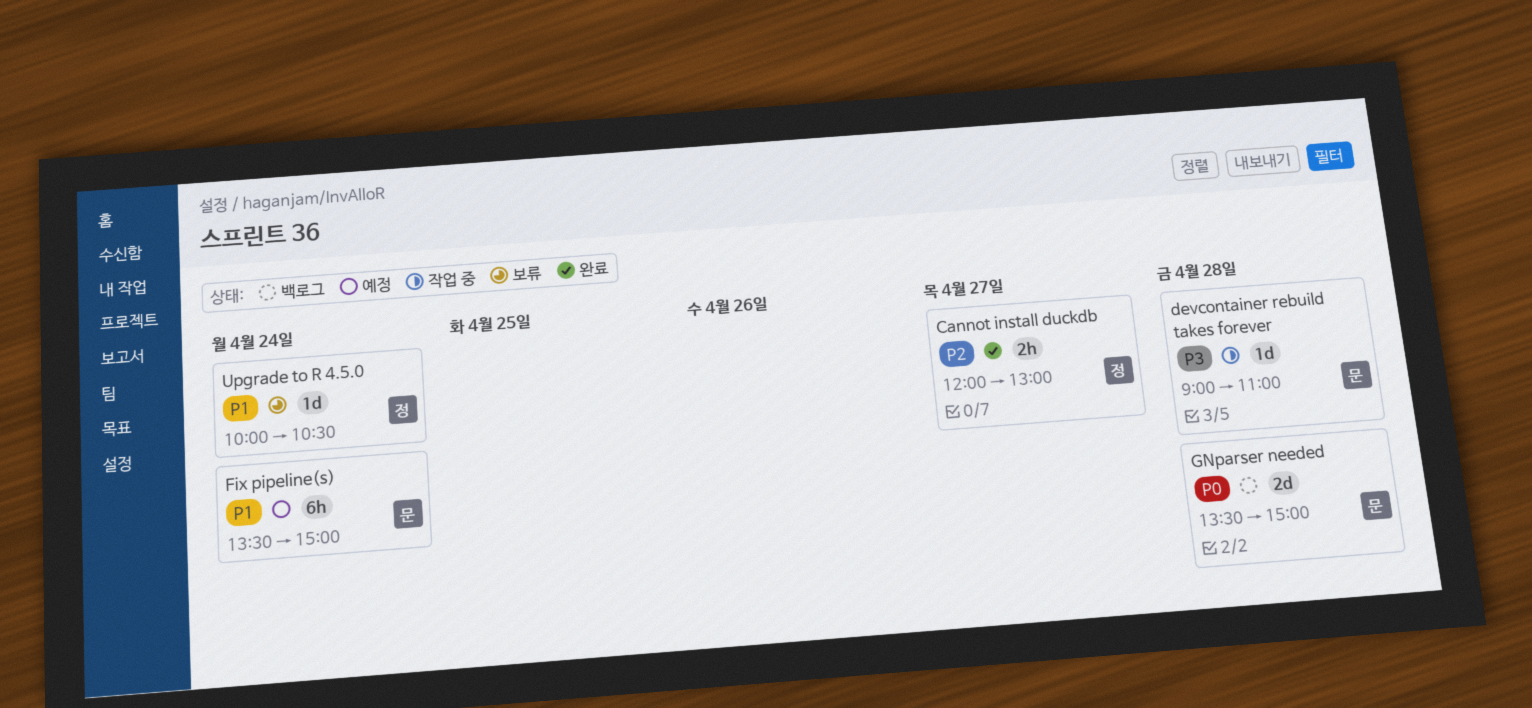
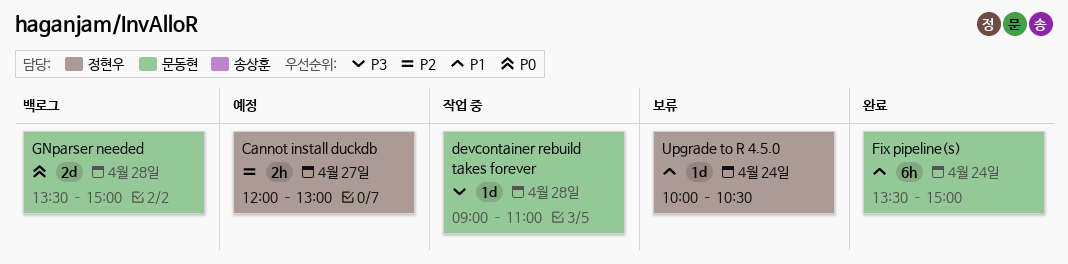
Cannot install duckdb, status: 완료 -> 예정
Fix pipeline(s), status: 예정 -> 완료

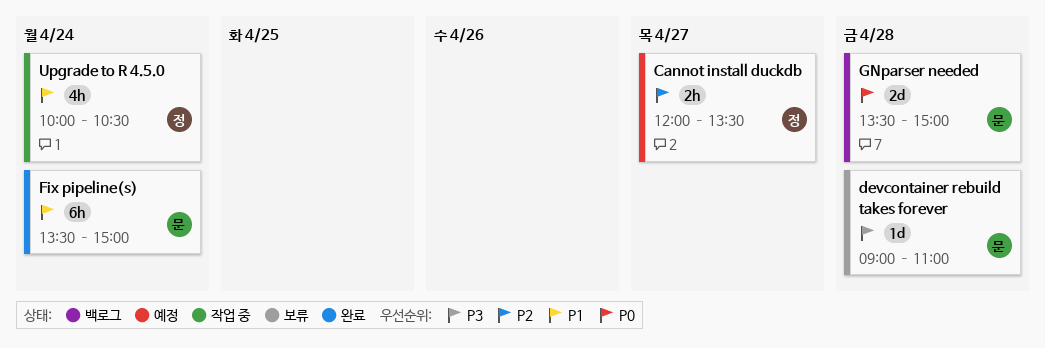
Cannot install duckdb, ends: 13:00 -> 13:30
devcontainer rebuild takes forever, status: 작업 중 -> 보류
Upgrade to R 4.5.0, status: 보류 -> 작업 중
Upgrade to R 4.5.0, estimate: 1d -> 4h

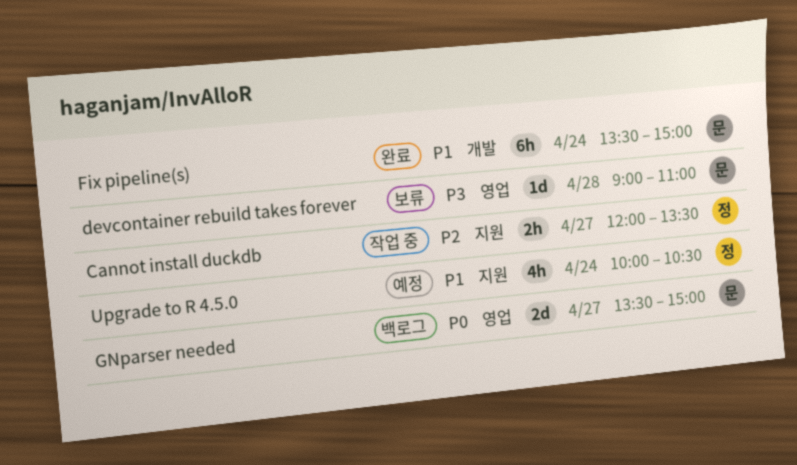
Cannot install duckdb, status: 예정 -> 작업 중
GNparser needed, day: Apr 28 -> Apr 27
Upgrade to R 4.5.0, status: 작업 중 -> 예정

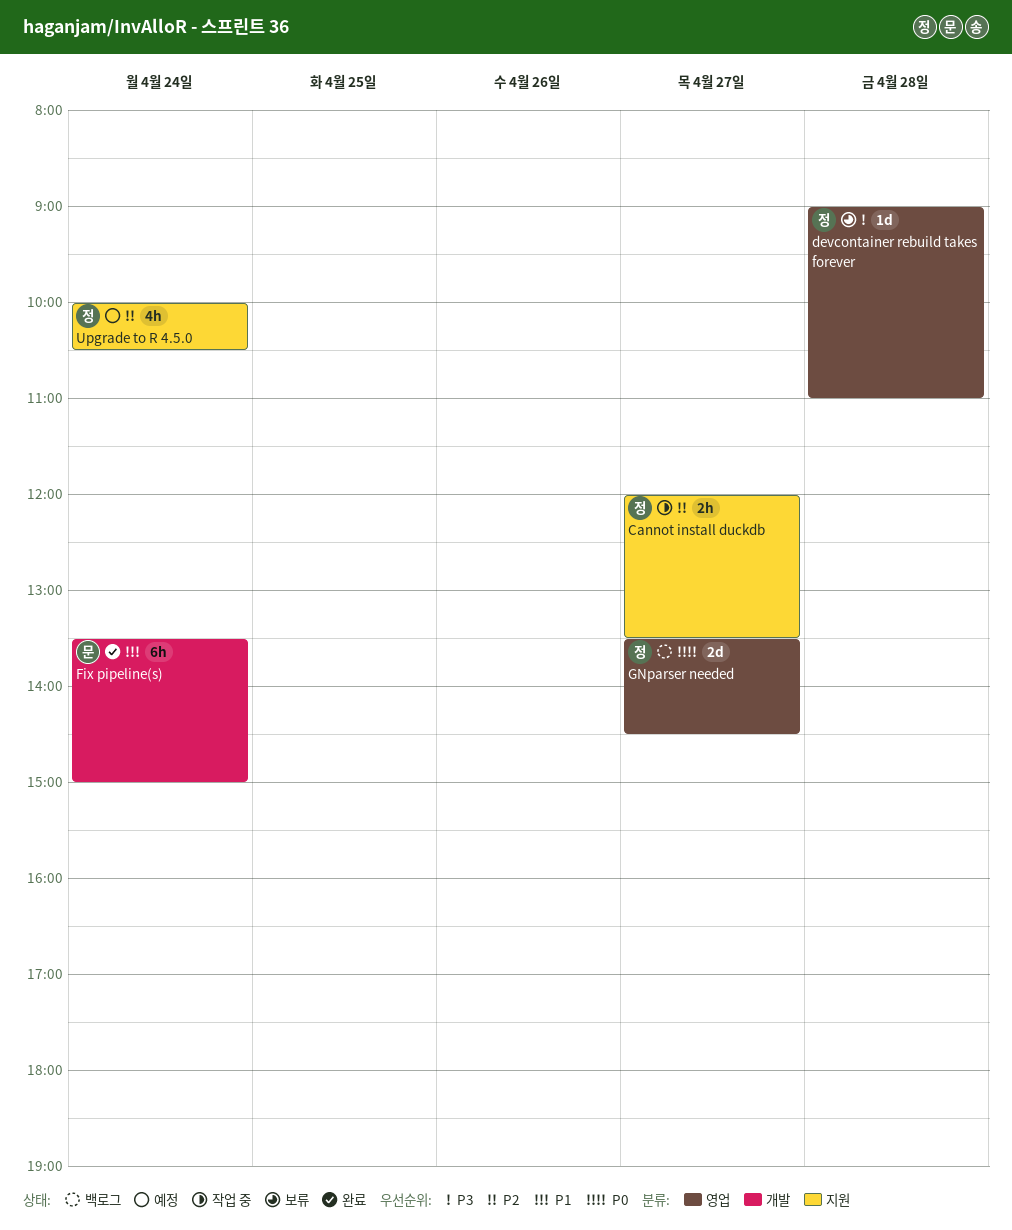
devcontainer rebuild takes forever, owner: 문 -> 정
GNparser needed, owner: 문 -> 정
GNparser needed, ends: 15:00 -> 14:30
Upgrade to R 4.5.0, priority: P1 -> P2

